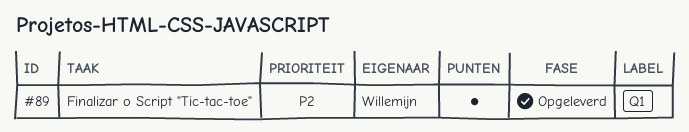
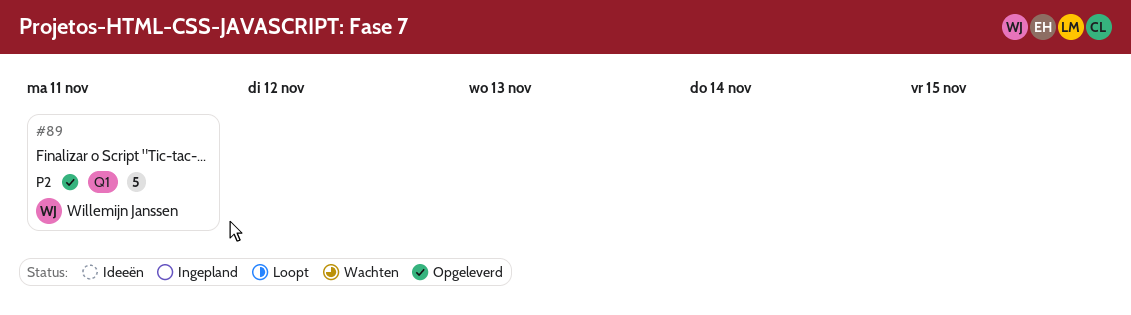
#89, estimate: 1 -> 5

